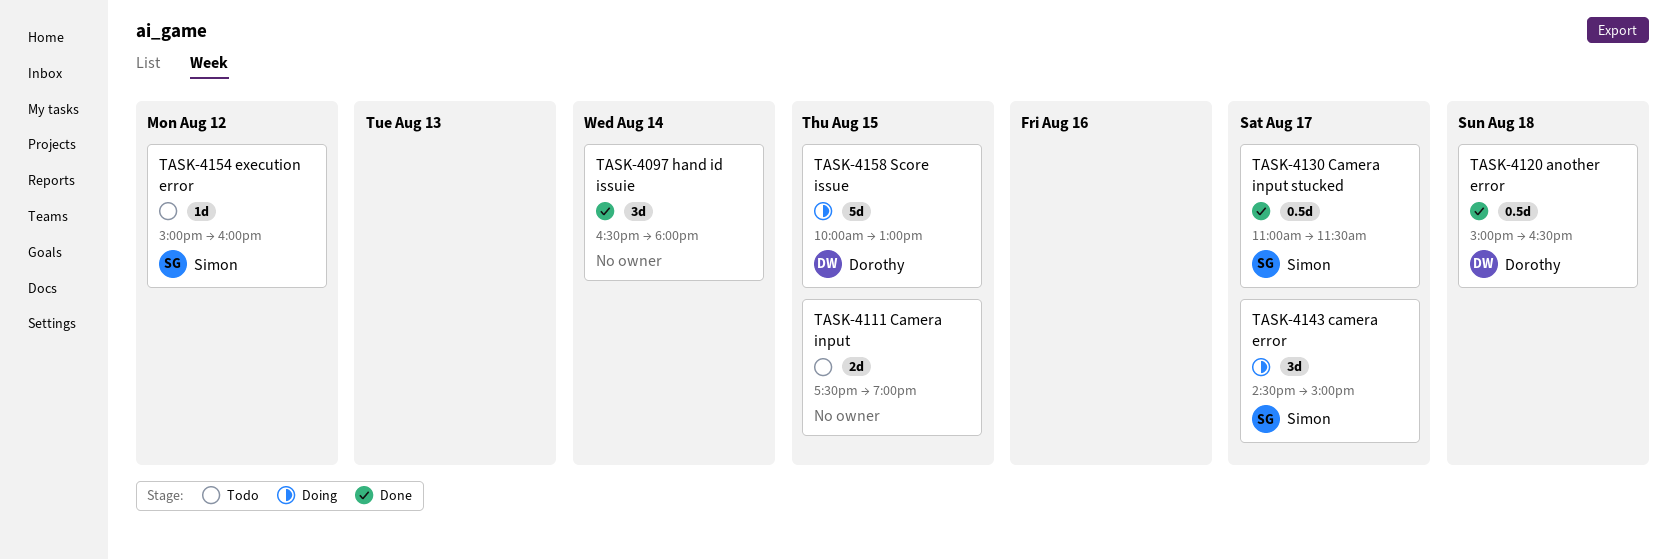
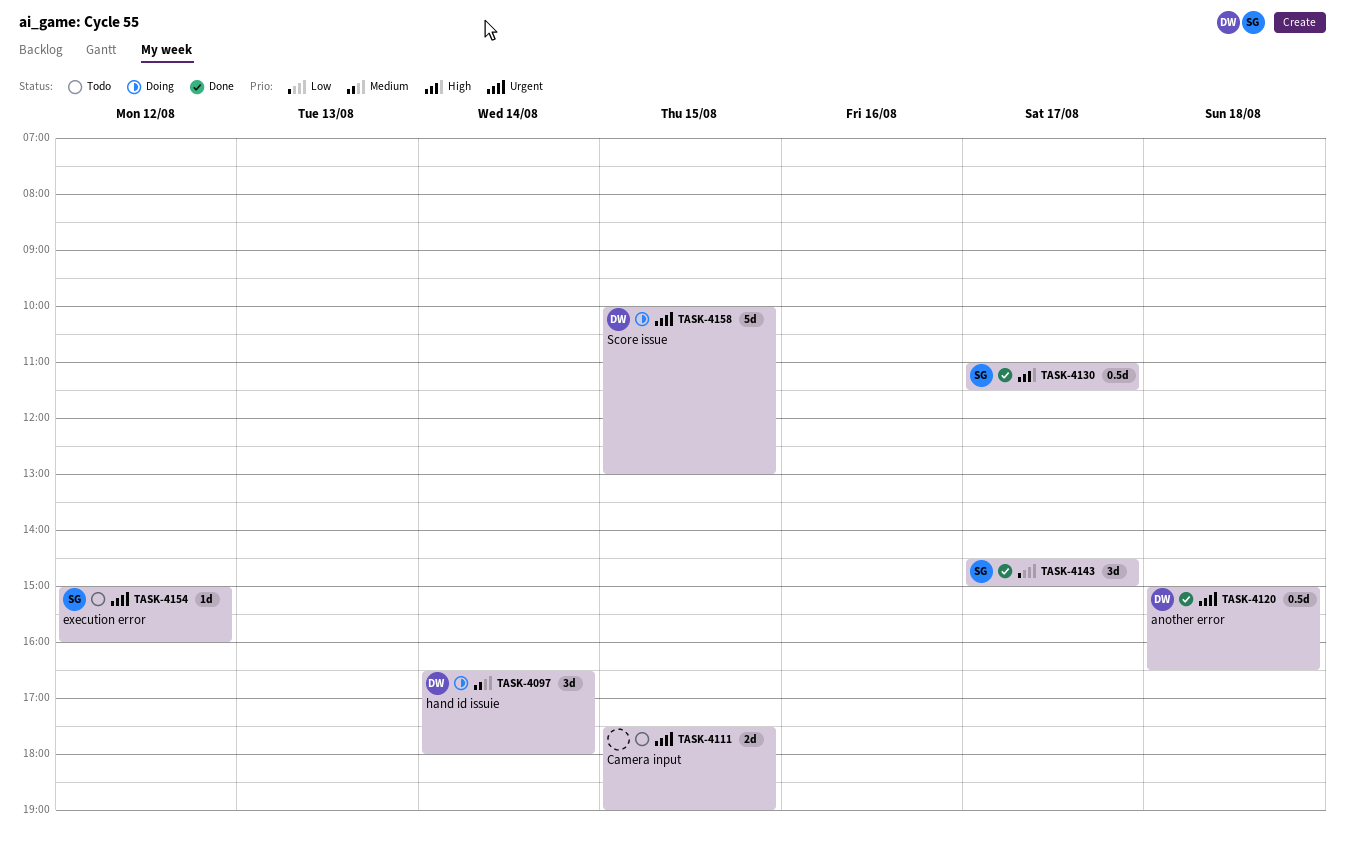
TASK-4097, status: Done -> Doing
TASK-4097, owner: none -> Dorothy
TASK-4143, status: Doing -> Done

